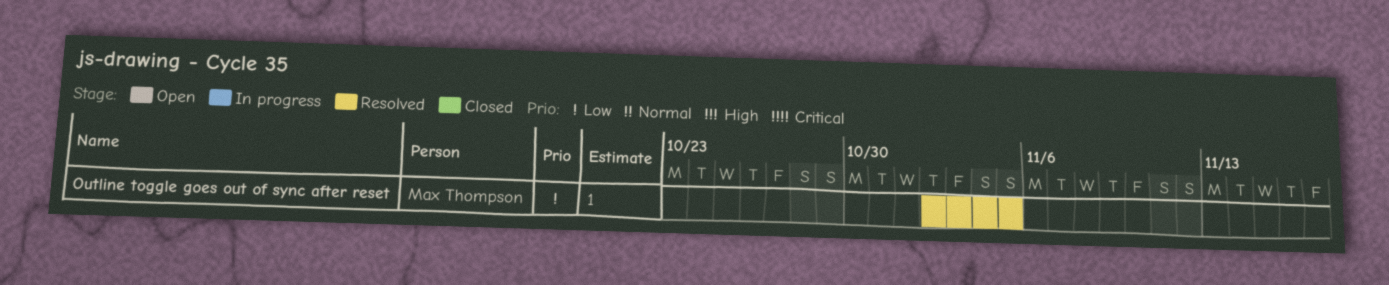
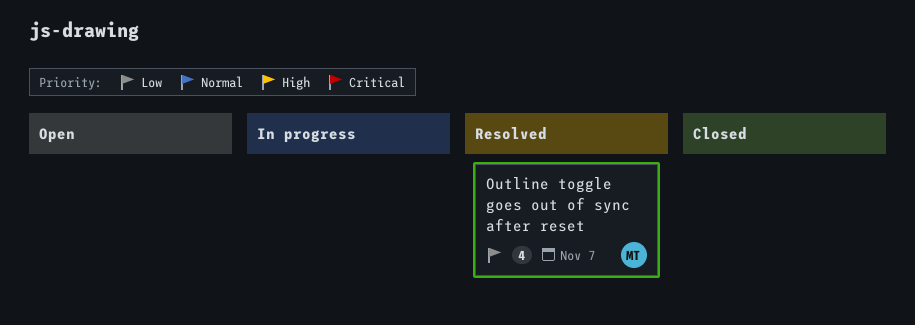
Outline toggle goes out of sync after reset, estimate: 1 -> 4
Outline toggle goes out of sync after reset, due: Nov 5 -> Nov 7

